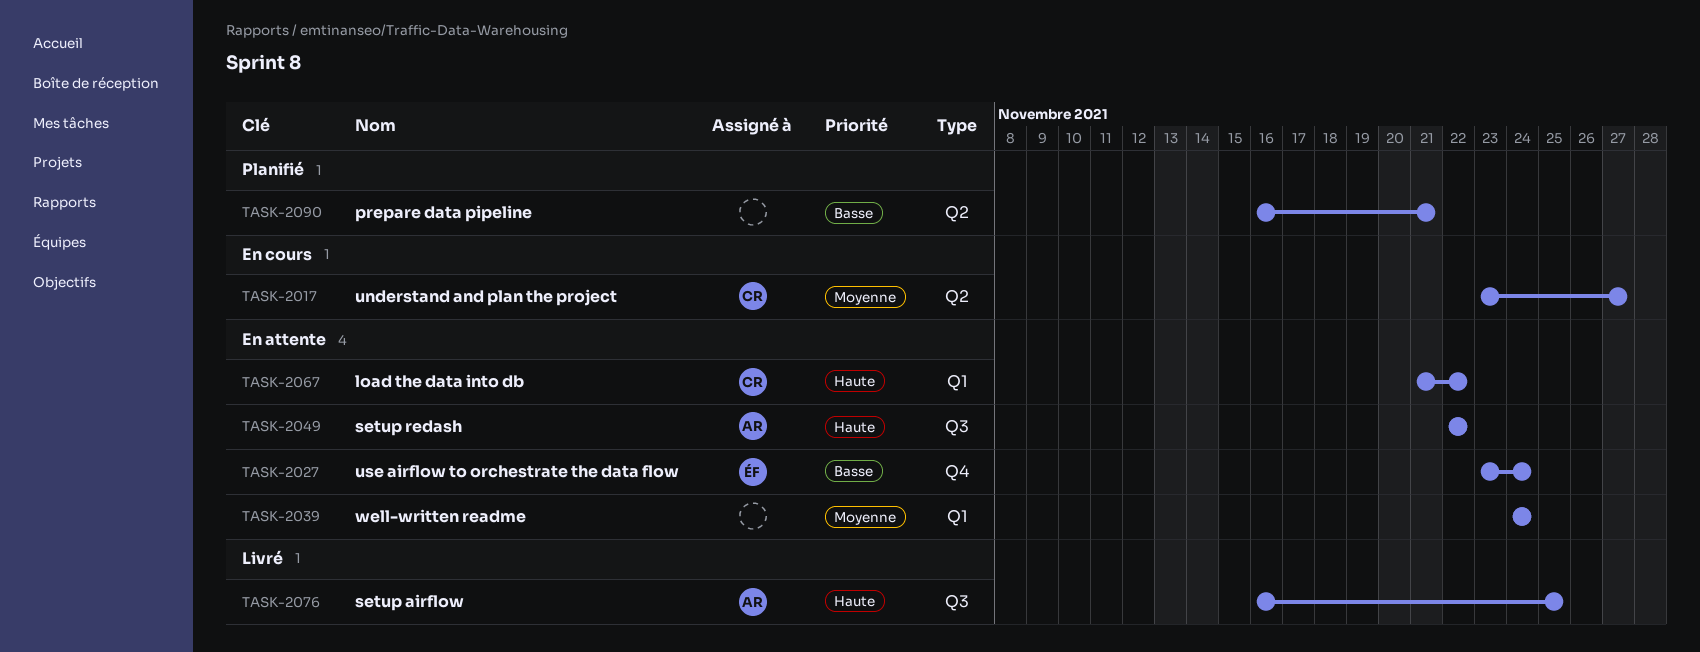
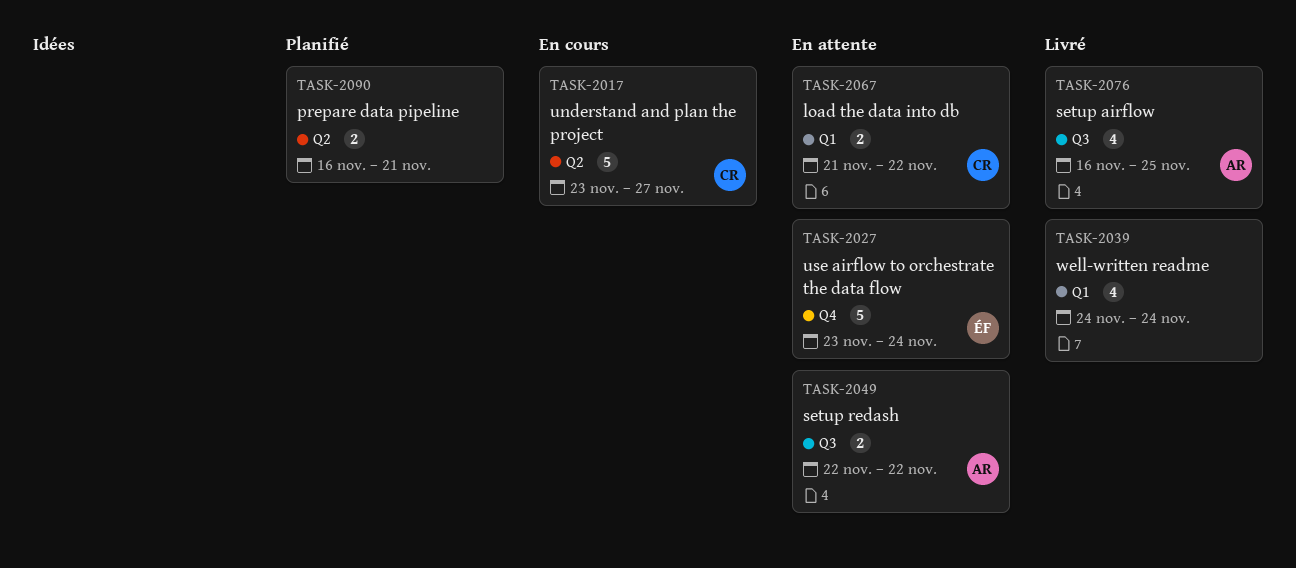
TASK-2039, status: En attente -> Livré

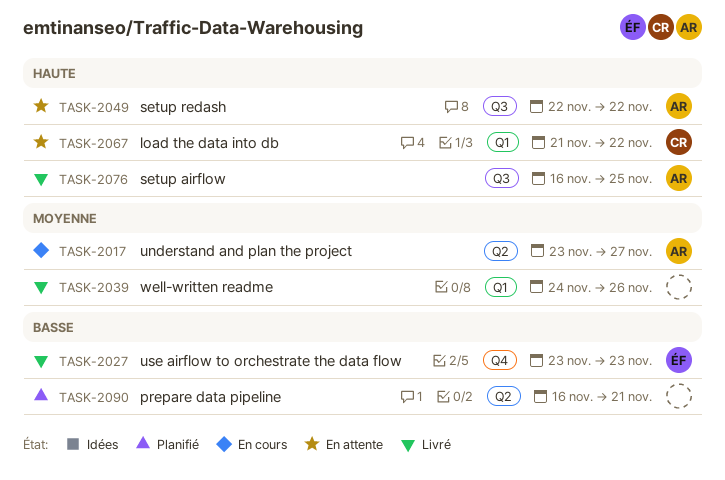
TASK-2017, owner: CR -> AR
TASK-2027, status: En attente -> Livré
TASK-2027, due: Nov 24 -> Nov 23
TASK-2039, due: Nov 24 -> Nov 26

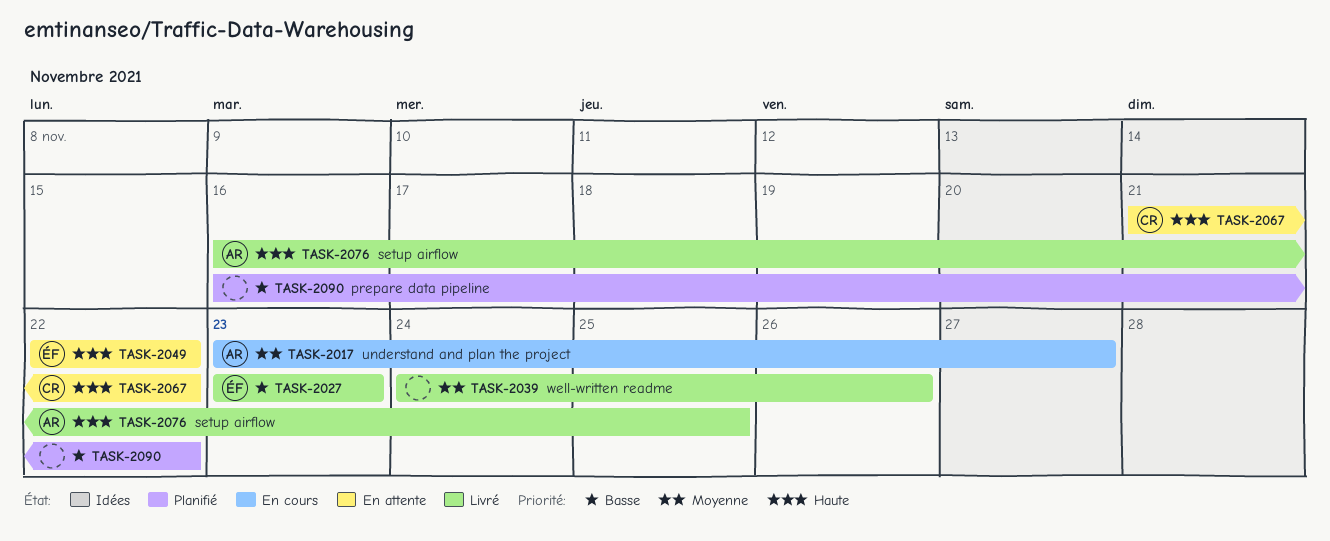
TASK-2049, owner: AR -> ÉF
TASK-2090, due: Nov 21 -> Nov 22

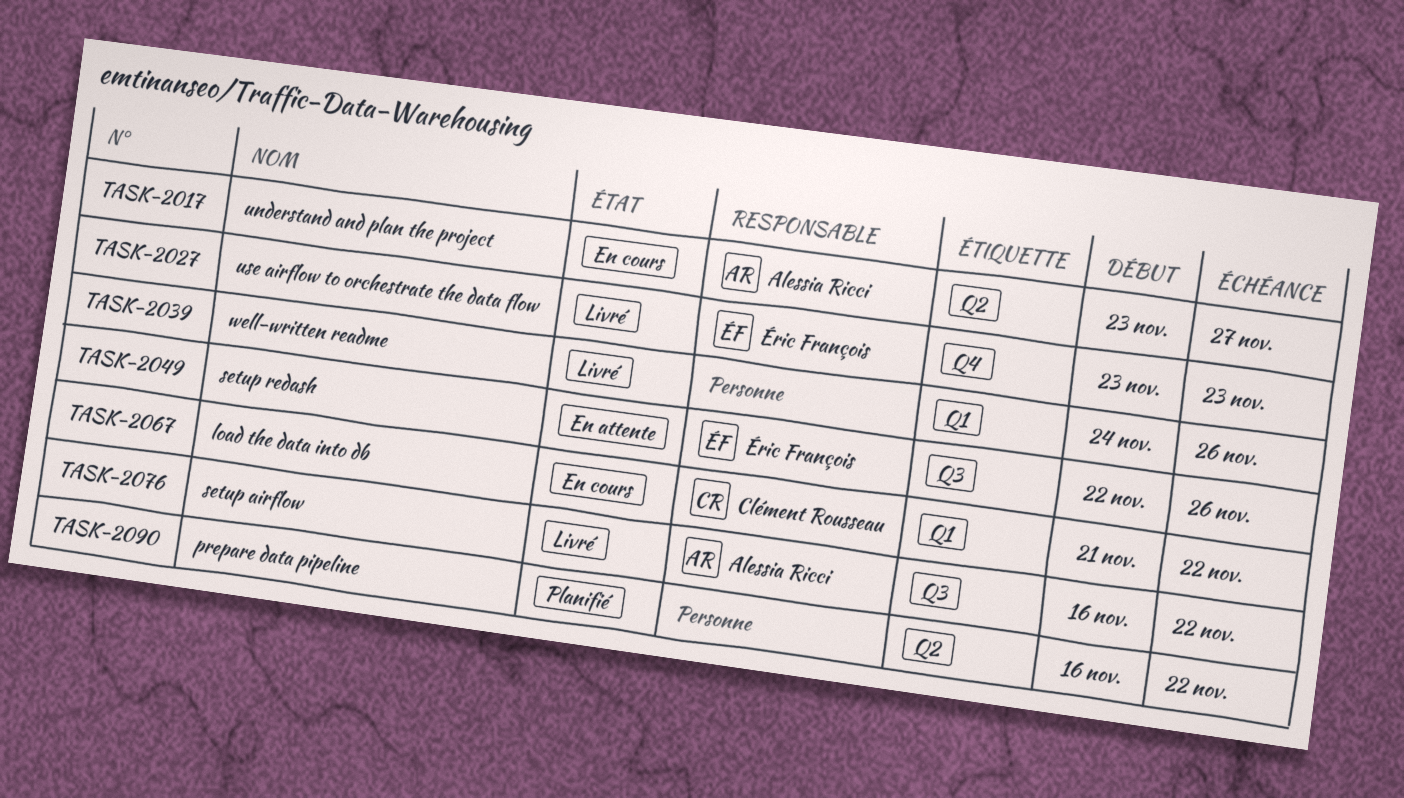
TASK-2049, due: Nov 22 -> Nov 26
TASK-2067, status: En attente -> En cours
TASK-2076, due: Nov 25 -> Nov 22

